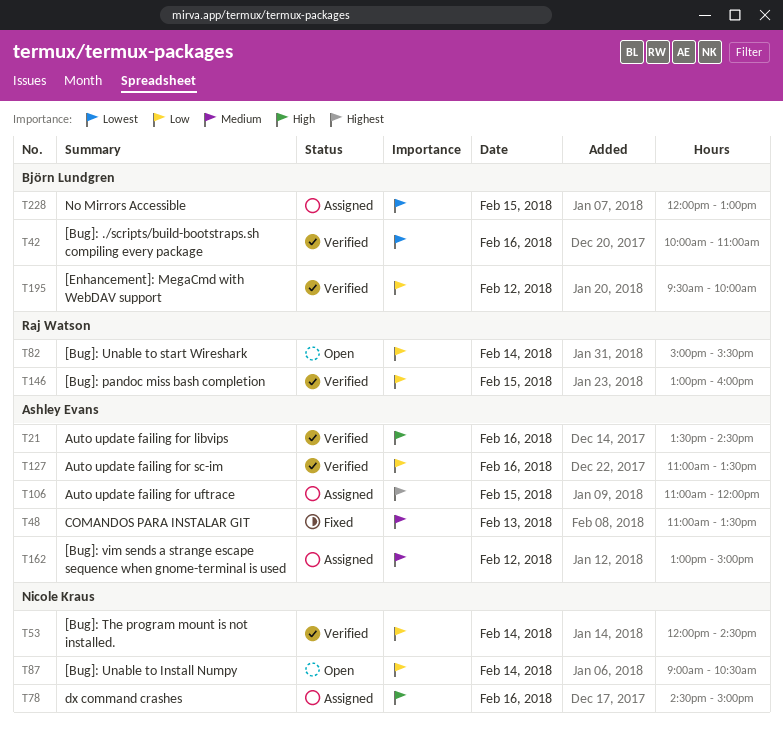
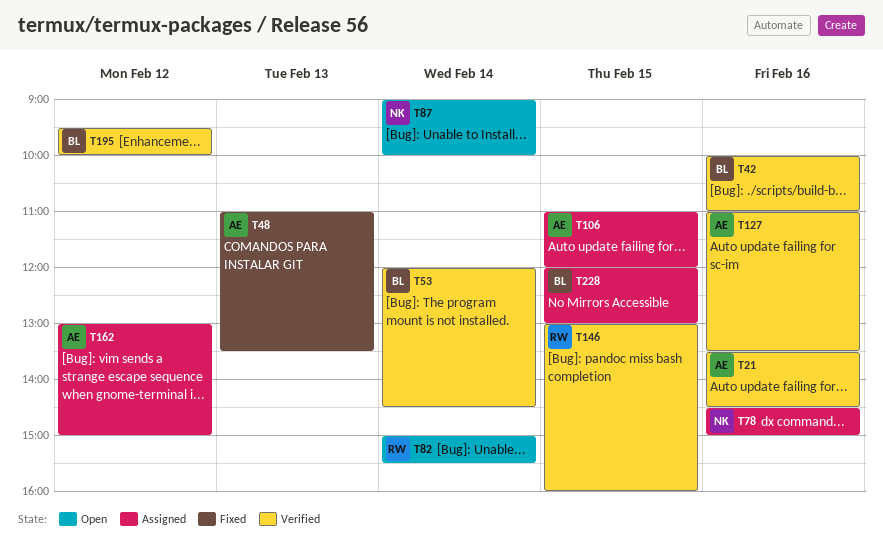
T53, owner: Nicole Kraus -> Björn Lundgren
T87, ends: 10:30 -> 10:00

